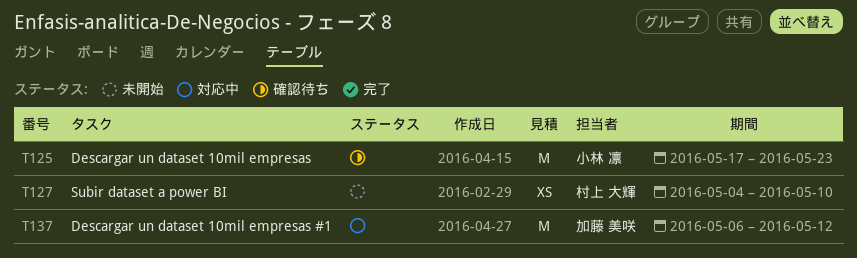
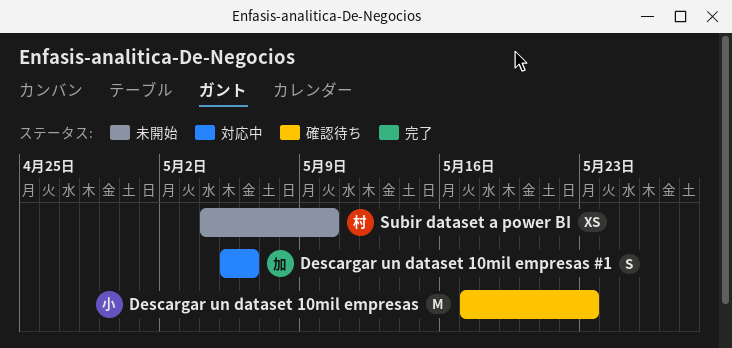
Descargar un dataset 10mil empresas #1, estimate: M -> S
Descargar un dataset 10mil empresas #1, start: May 6 -> May 5
Descargar un dataset 10mil empresas #1, due: May 12 -> May 6

